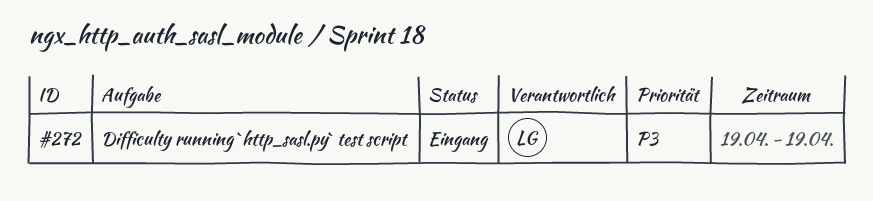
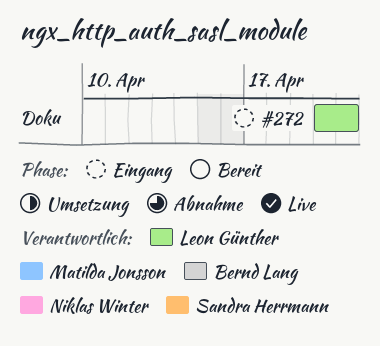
#272, start: Apr 19 -> Apr 20
#272, due: Apr 19 -> Apr 21

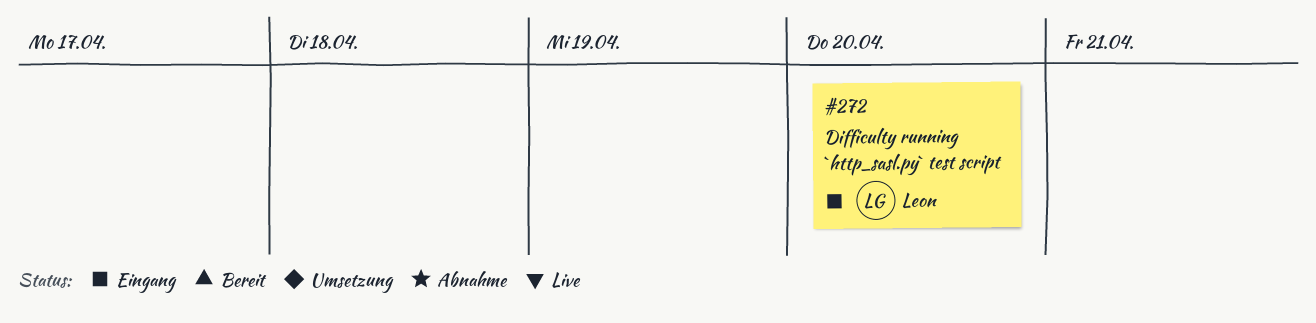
#272, due: Apr 21 -> Apr 20

